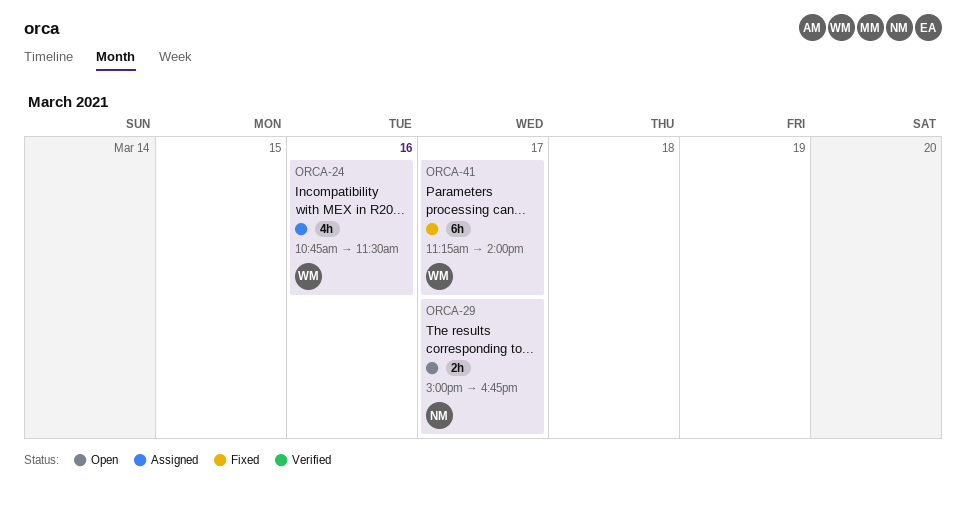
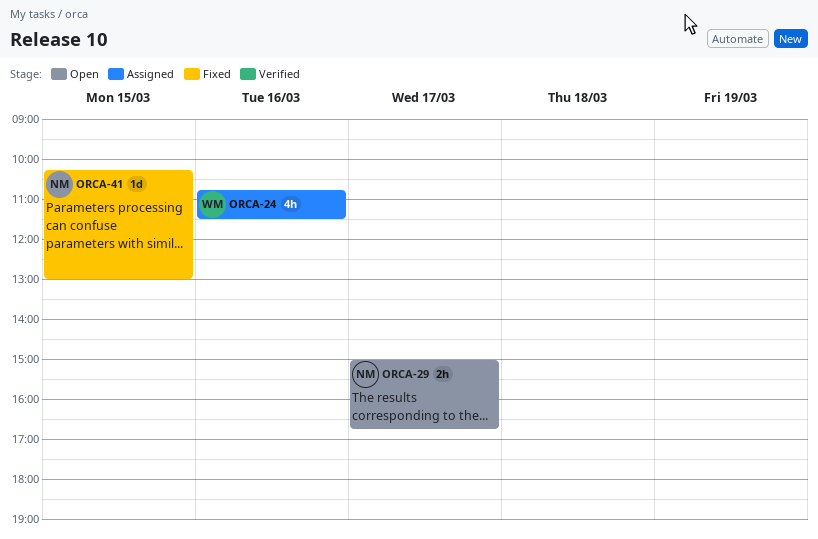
ORCA-41, owner: WM -> NM
ORCA-41, estimate: 6h -> 1d
ORCA-41, day: Mar 17 -> Mar 15
ORCA-41, begins: 11:15 -> 10:15
ORCA-41, ends: 14:00 -> 13:00

